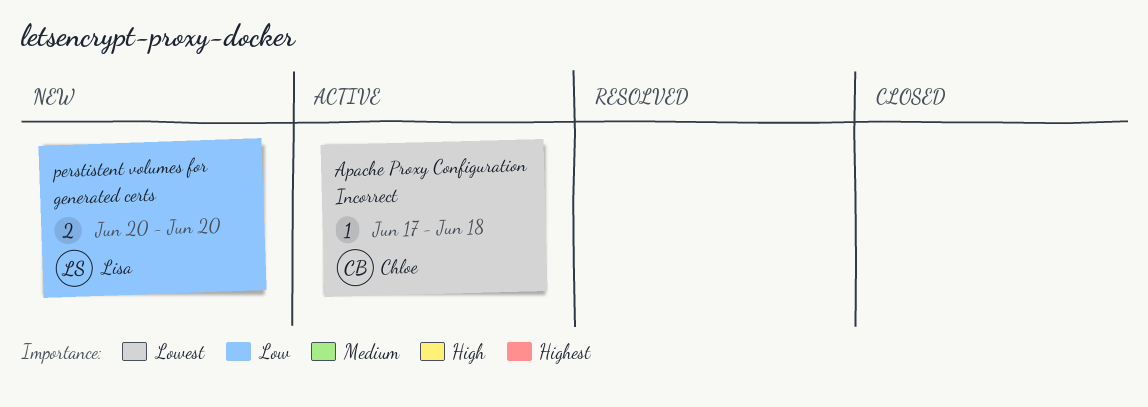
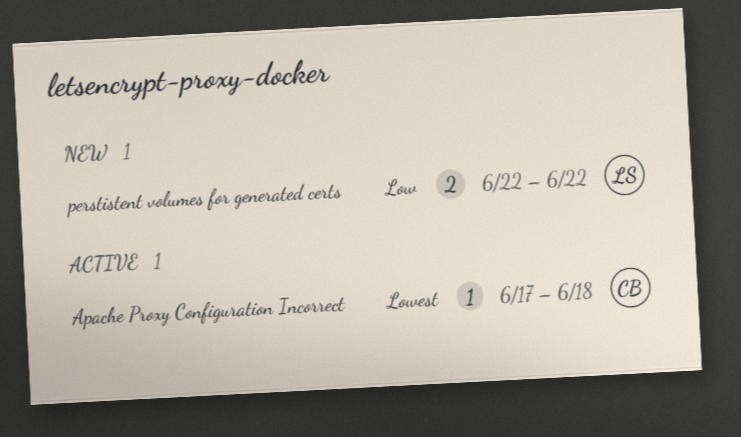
perstistent volumes for generated certs, start: Jun 20 -> Jun 22
perstistent volumes for generated certs, due: Jun 20 -> Jun 22

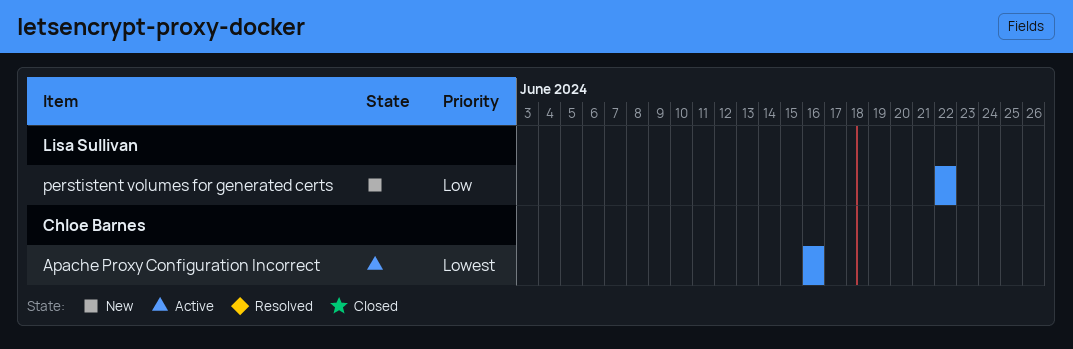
Apache Proxy Configuration Incorrect, start: Jun 17 -> Jun 16
Apache Proxy Configuration Incorrect, due: Jun 18 -> Jun 16

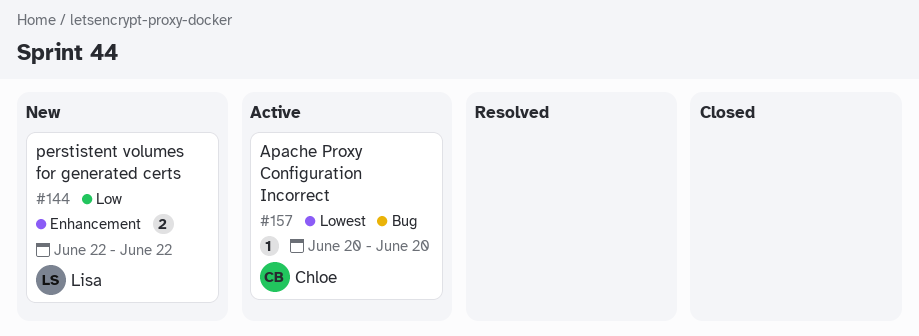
Apache Proxy Configuration Incorrect, start: Jun 16 -> Jun 20
Apache Proxy Configuration Incorrect, due: Jun 16 -> Jun 20

